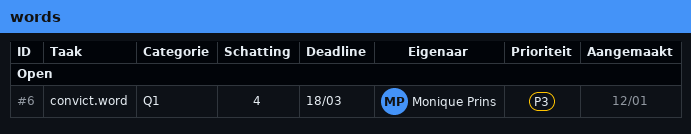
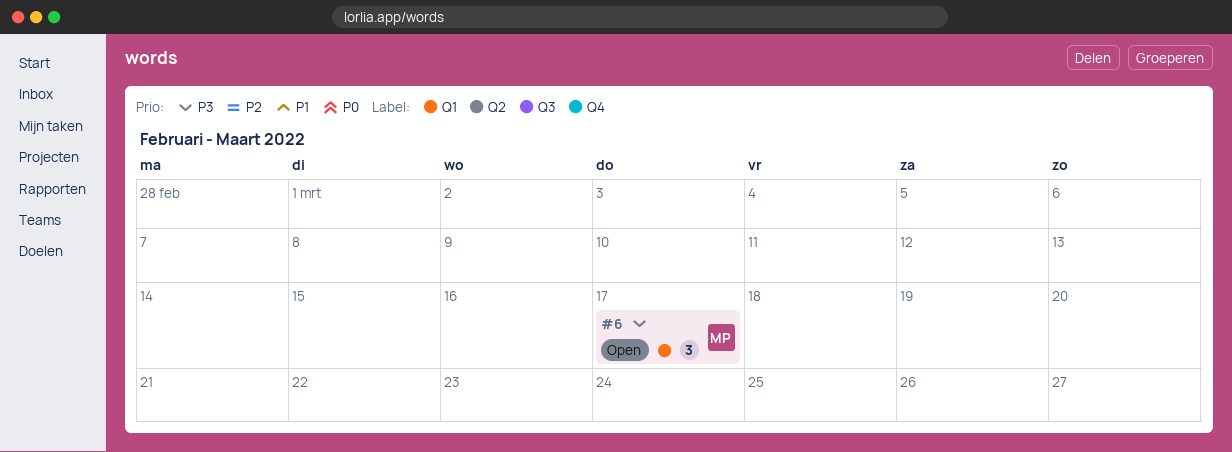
#6, estimate: 4 -> 3
#6, due: Mar 18 -> Mar 17

